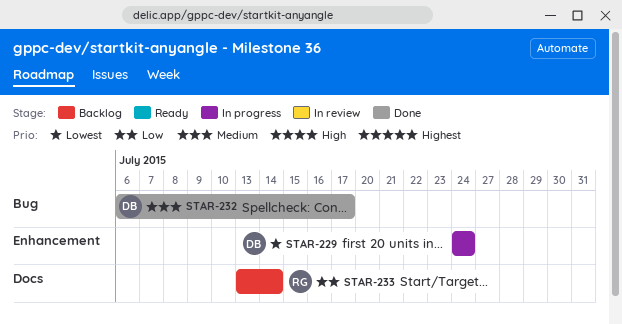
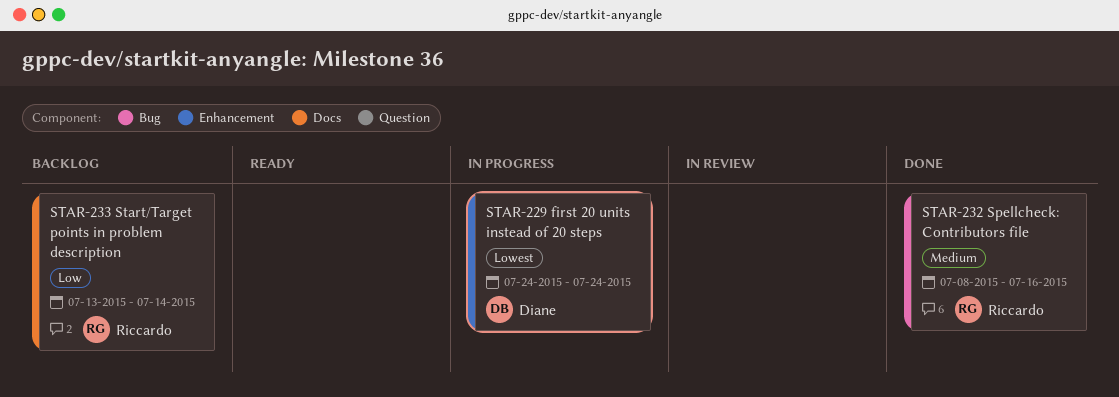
STAR-232, owner: Diane -> Riccardo
STAR-232, start: Jul 6 -> Jul 8
STAR-232, due: Jul 17 -> Jul 16

